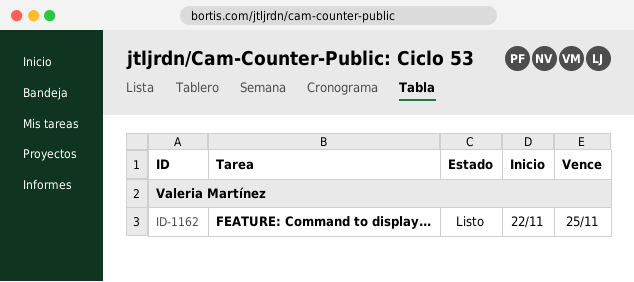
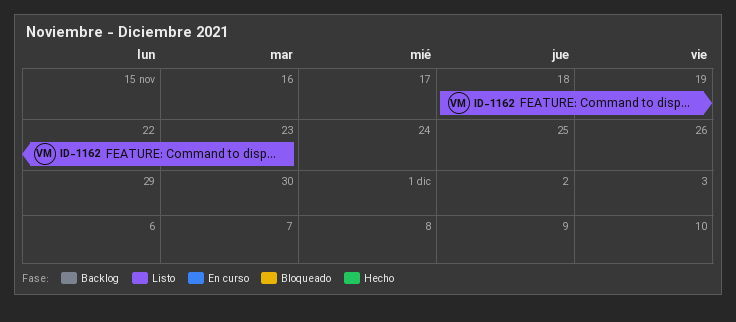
ID-1162, start: Nov 22 -> Nov 18
ID-1162, due: Nov 25 -> Nov 23

